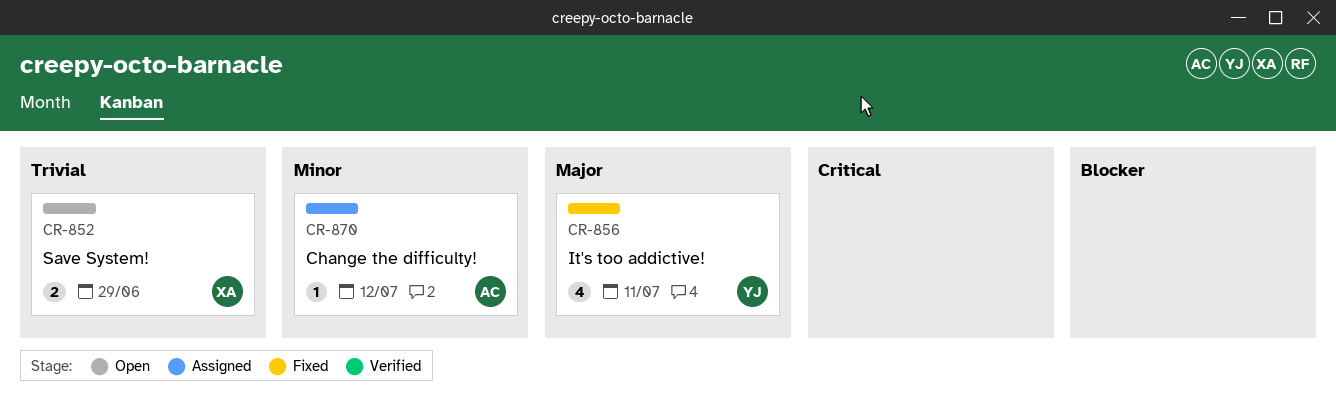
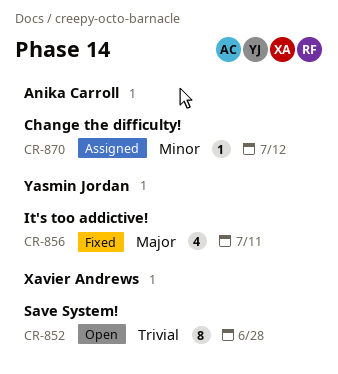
CR-852, estimate: 2 -> 8
CR-852, due: Jun 29 -> Jun 28

